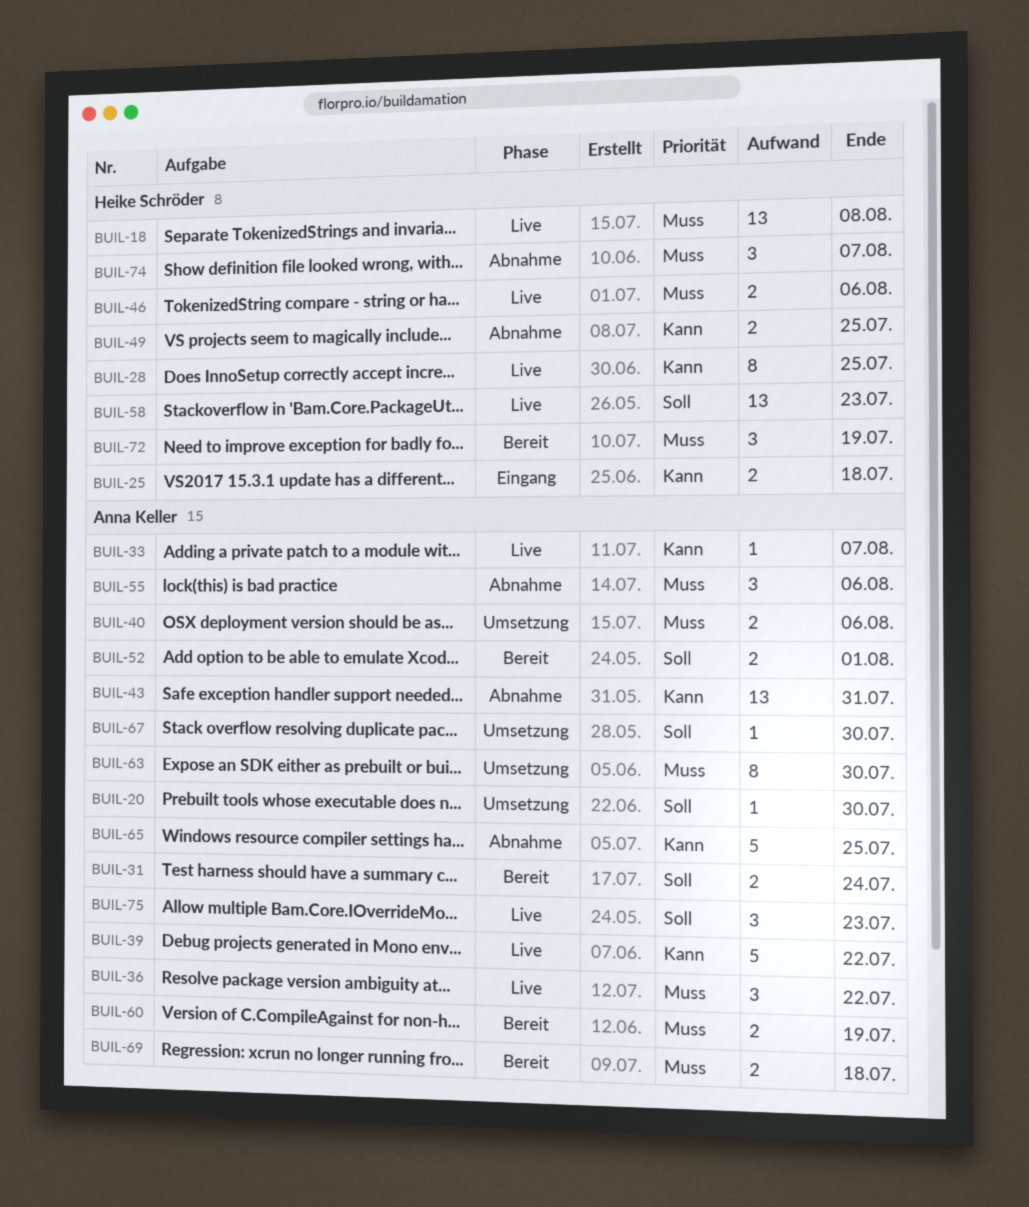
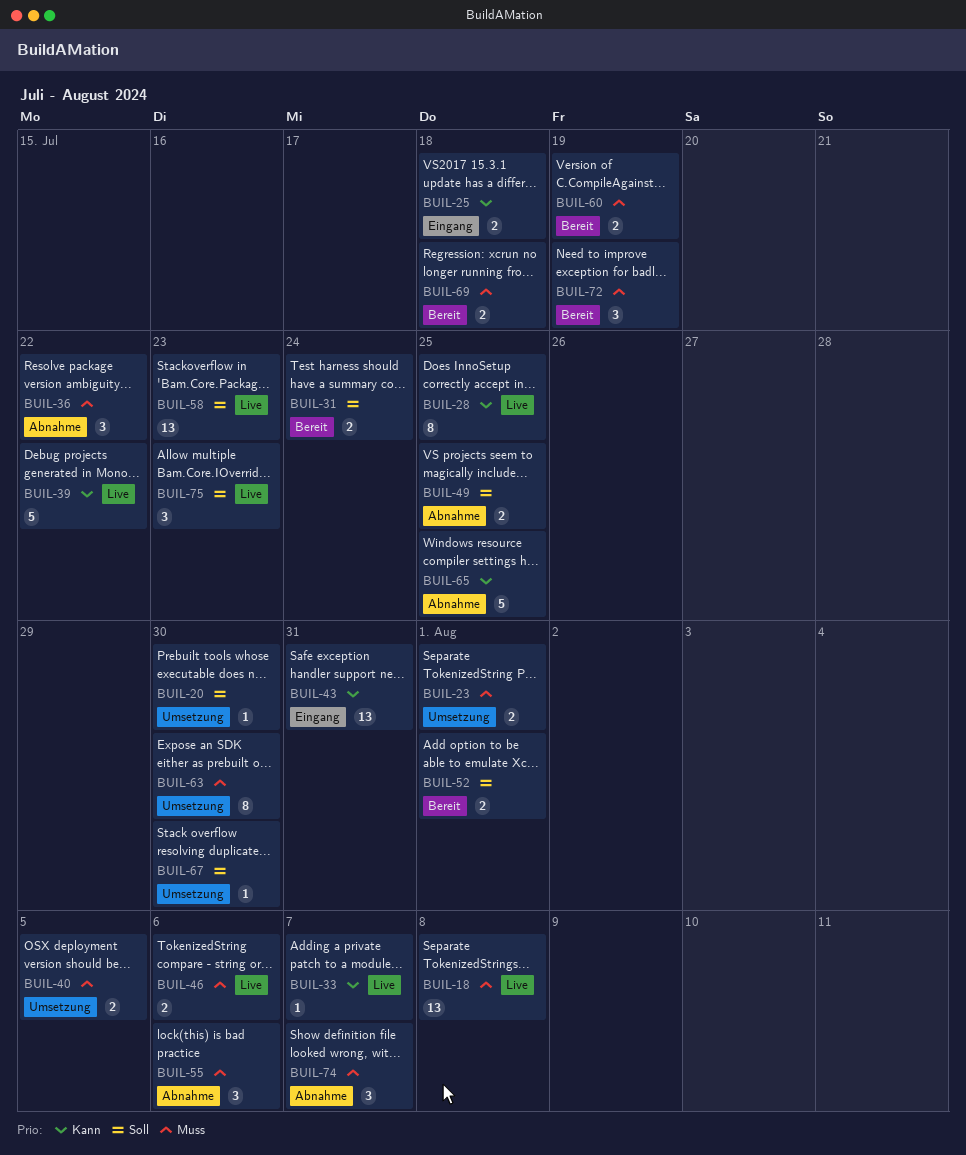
BUIL-23: none -> present
BUIL-36, status: Live -> Abnahme
BUIL-40, due: Aug 6 -> Aug 5
BUIL-43, status: Abnahme -> Eingang
BUIL-49, priority: Kann -> Soll

